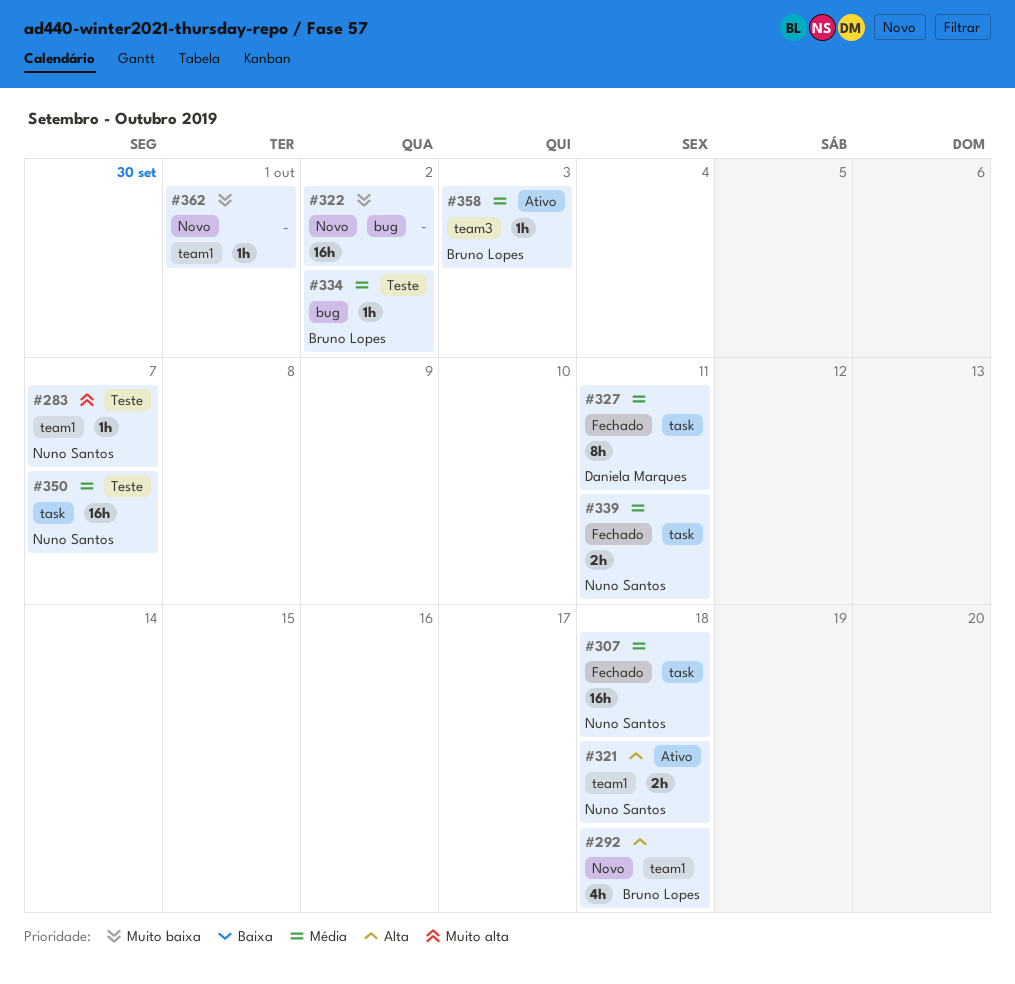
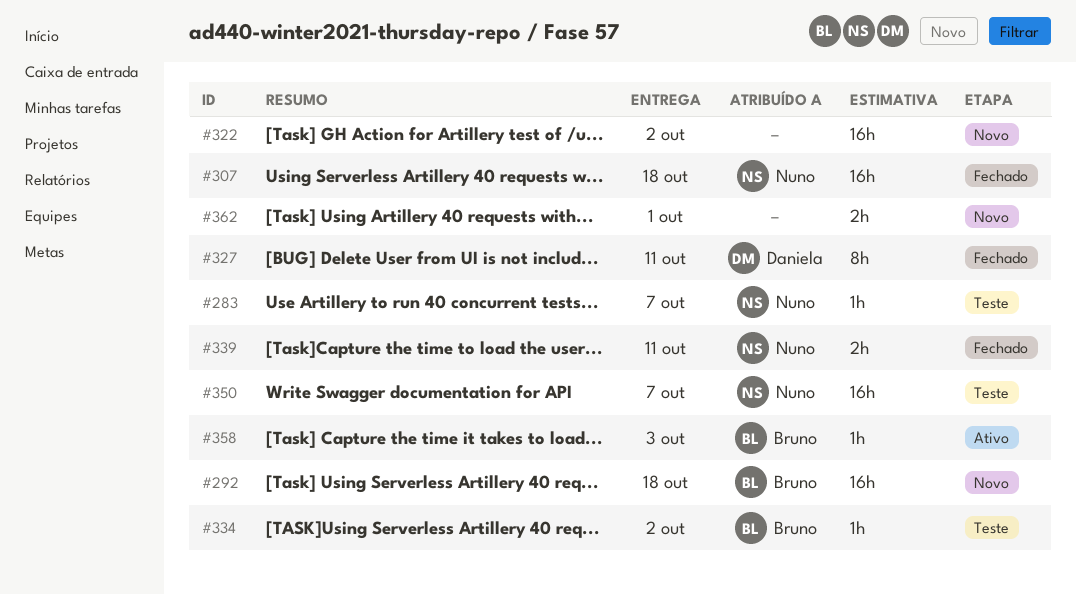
#292, estimate: 4h -> 16h
#321: present -> none
#362, estimate: 1h -> 2h

